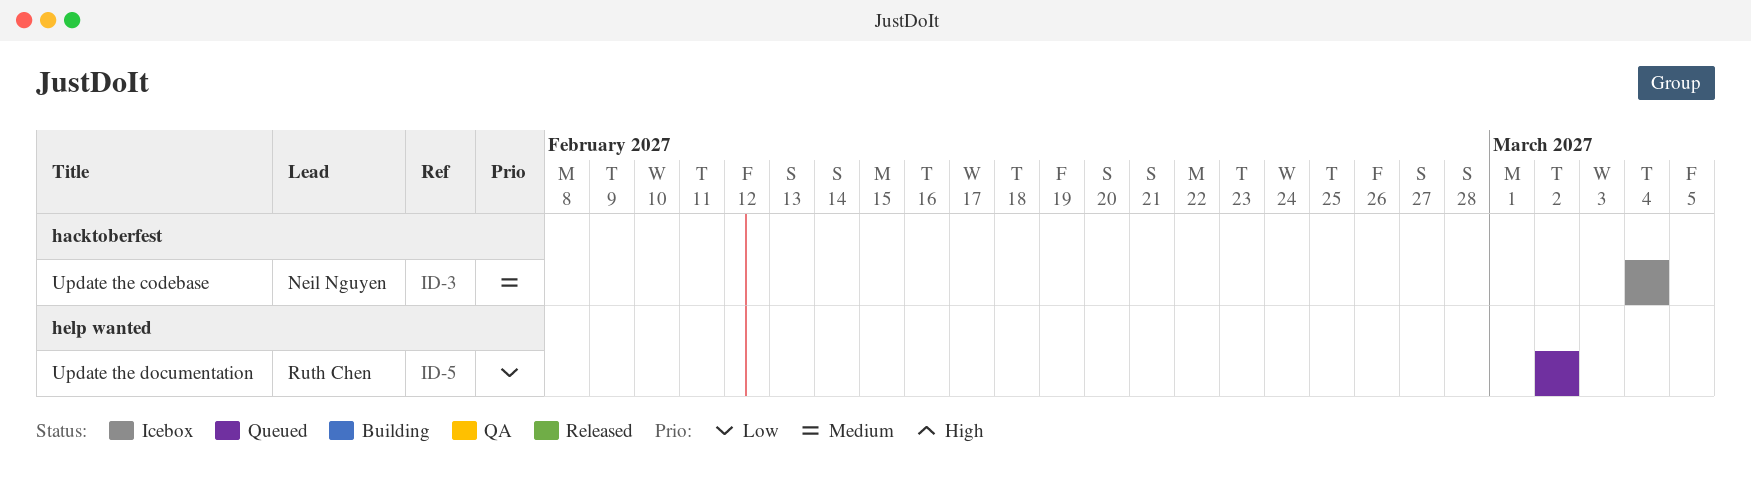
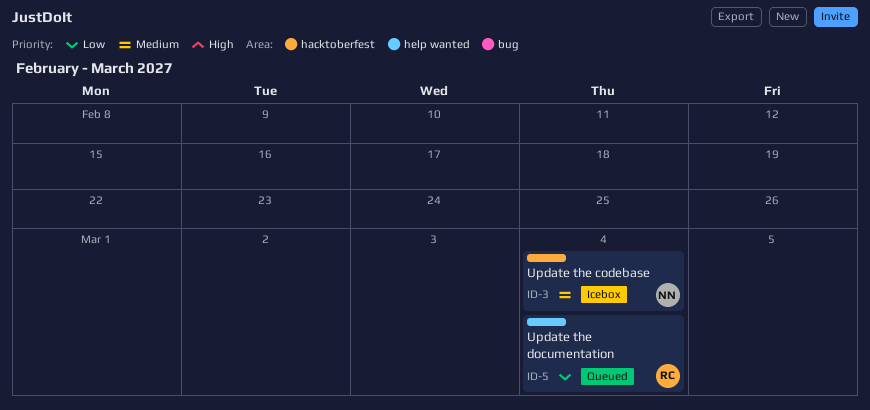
ID-5, due: Mar 2 -> Mar 4

